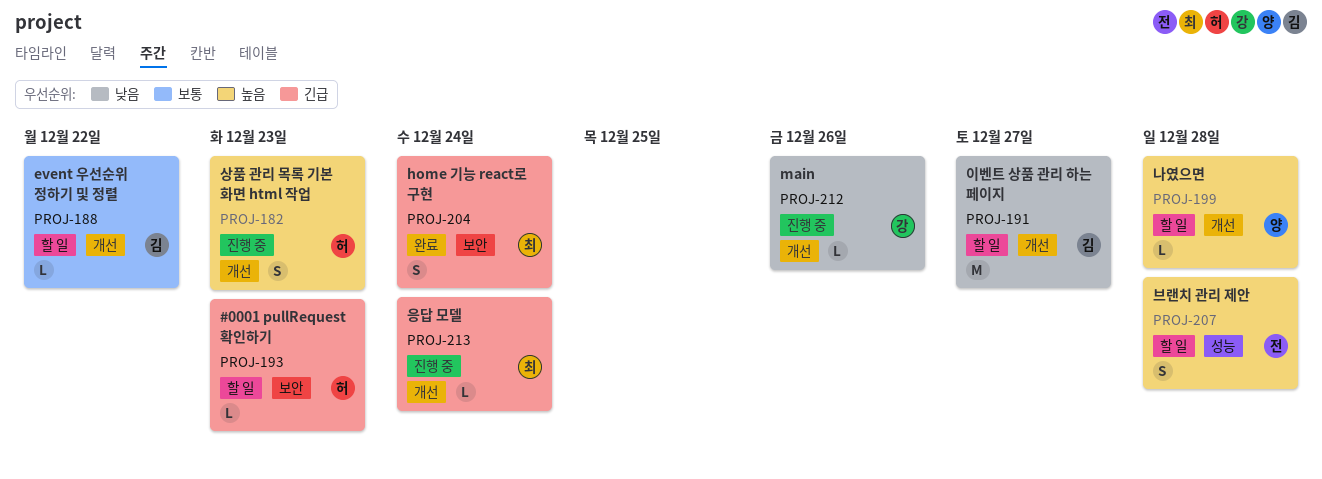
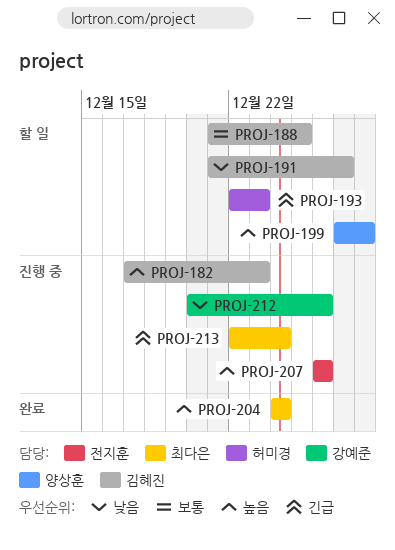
PROJ-182, owner: 허미경 -> 김혜진
PROJ-188, due: Dec 22 -> Dec 25
PROJ-204, priority: 긴급 -> 높음
PROJ-207, status: 할 일 -> 진행 중
PROJ-207, due: Dec 28 -> Dec 26

